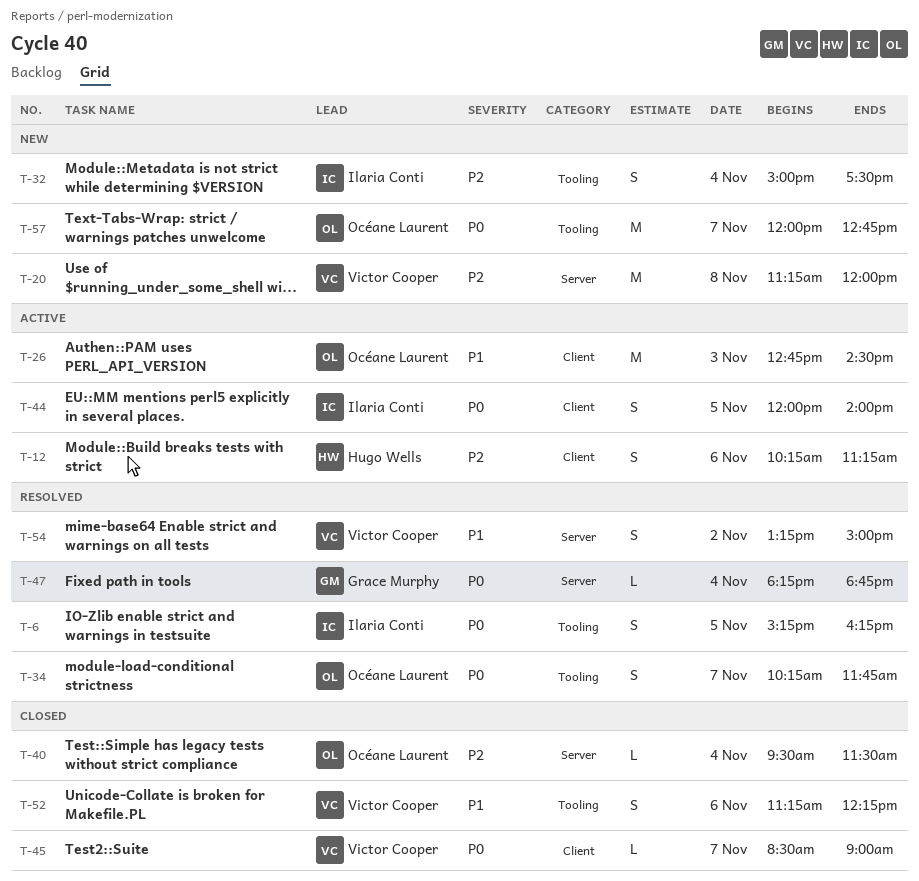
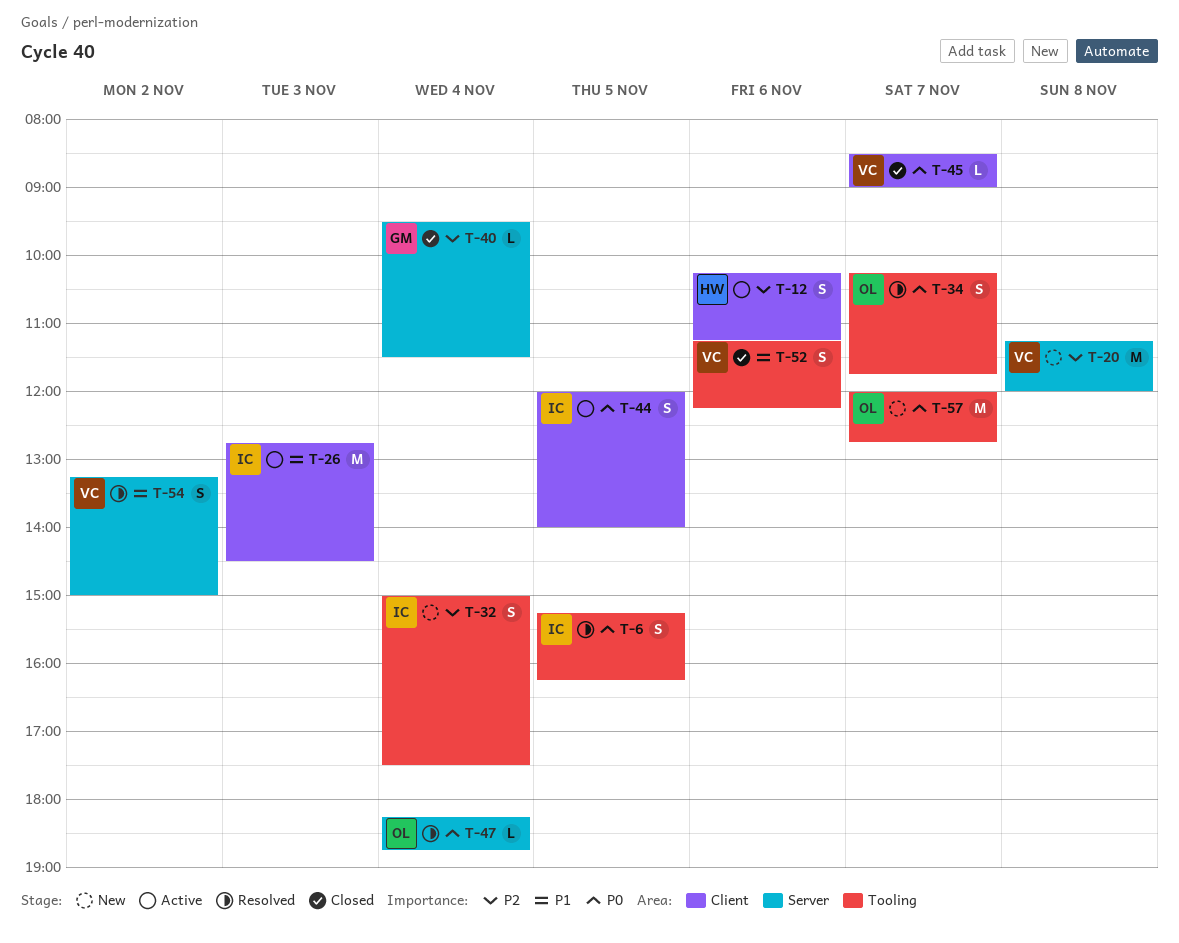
T-26, owner: Océane Laurent -> Ilaria Conti
T-40, owner: Océane Laurent -> Grace Murphy
T-47, owner: Grace Murphy -> Océane Laurent

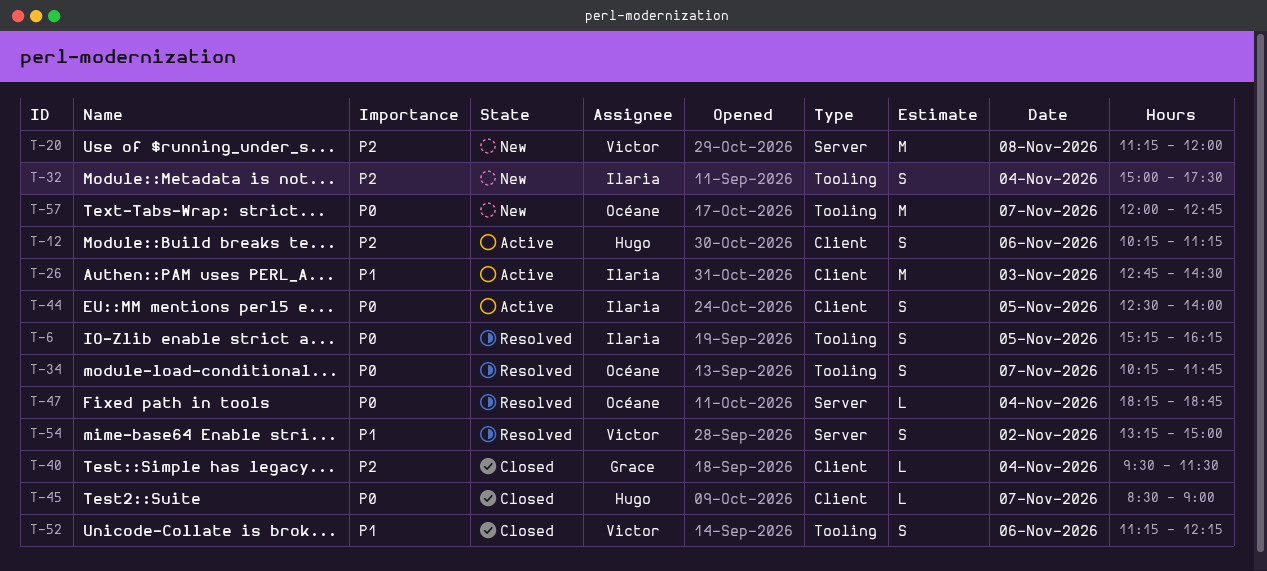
T-40, label: Server -> Client
T-44, begins: 12:00 -> 12:30
T-45, owner: Victor -> Hugo

